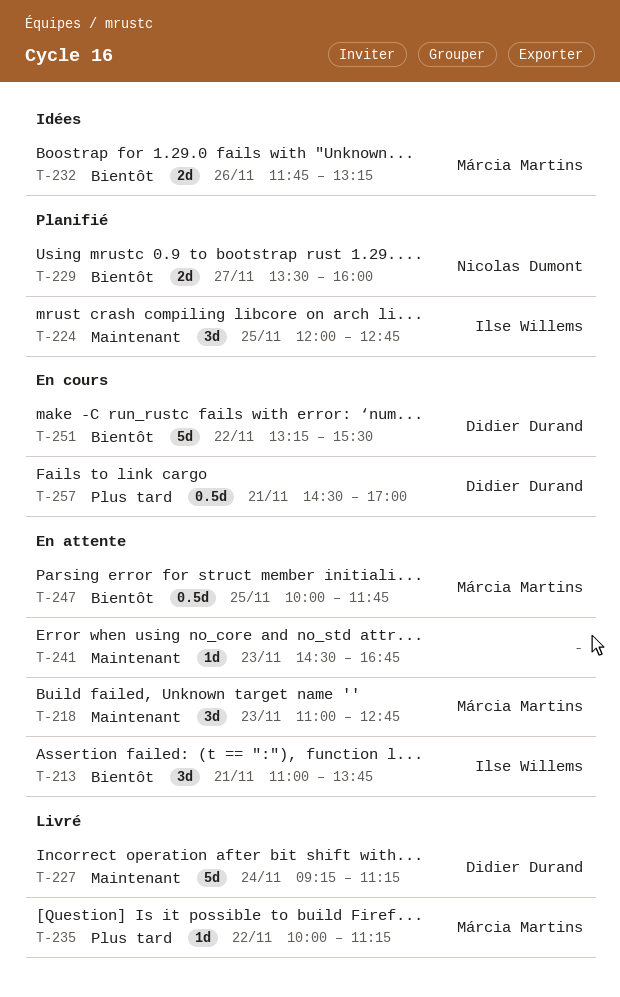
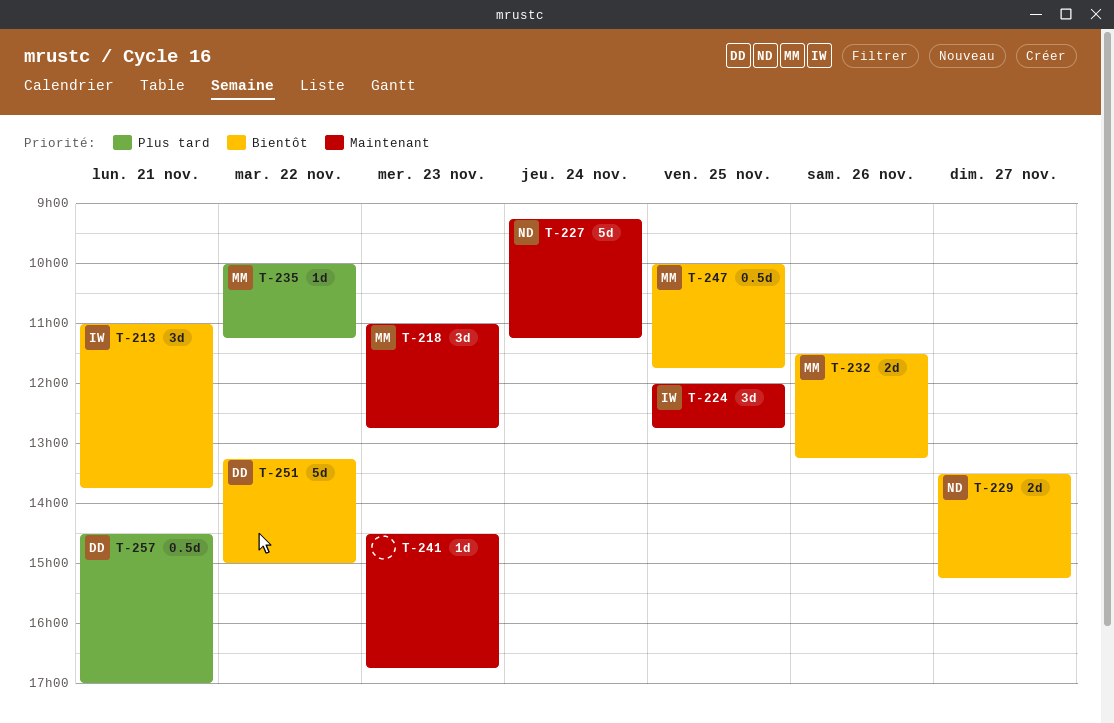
T-227, owner: Didier Durand -> Nicolas Dumont
T-229, ends: 16:00 -> 15:15
T-232, begins: 11:45 -> 11:30
T-251, ends: 15:30 -> 15:00

